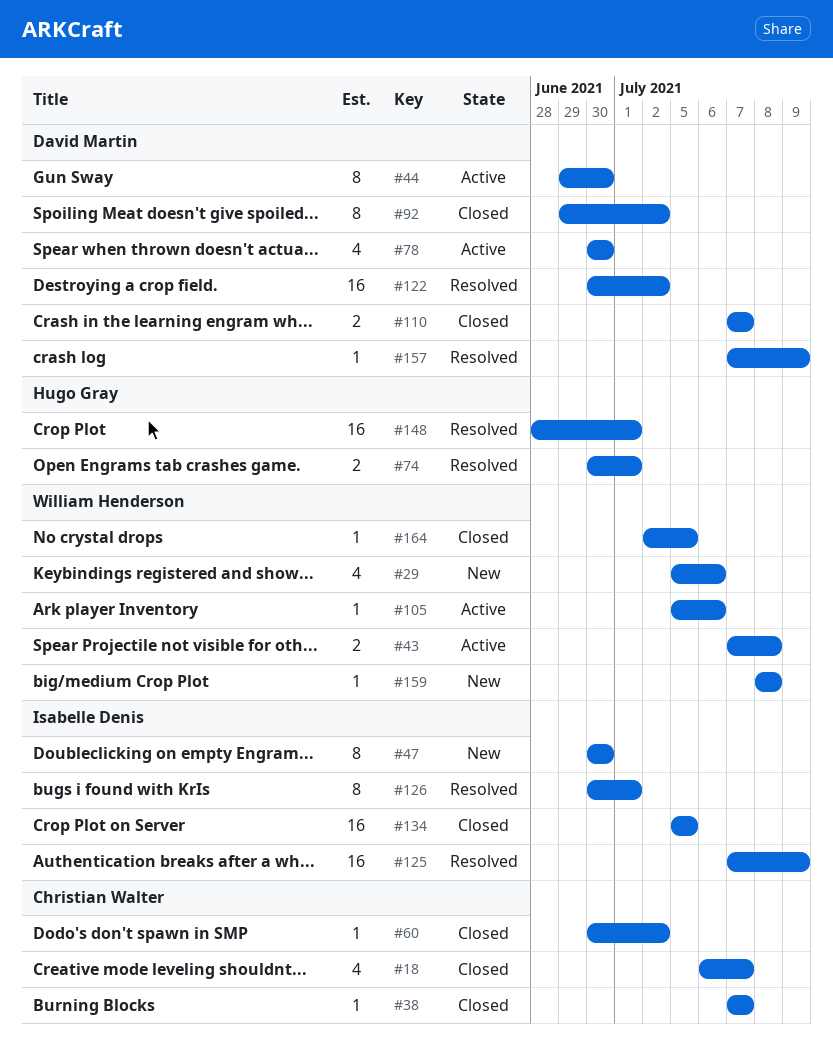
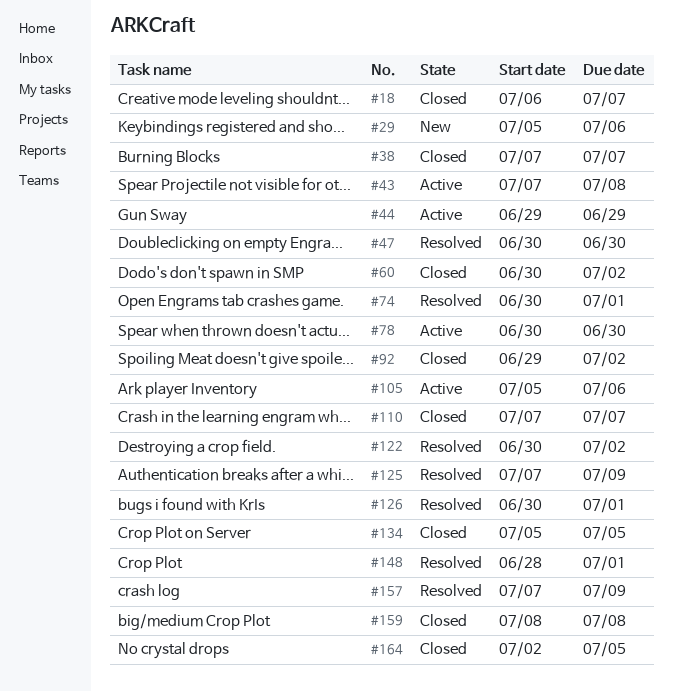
#44, due: Jun 30 -> Jun 29
#47, status: New -> Resolved
#159, status: New -> Closed

